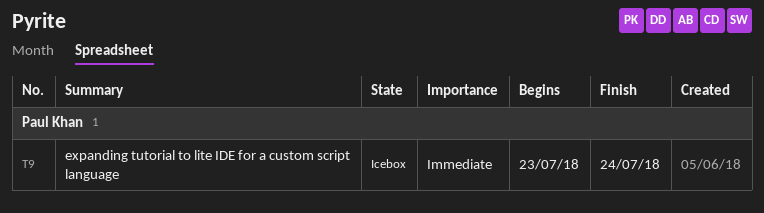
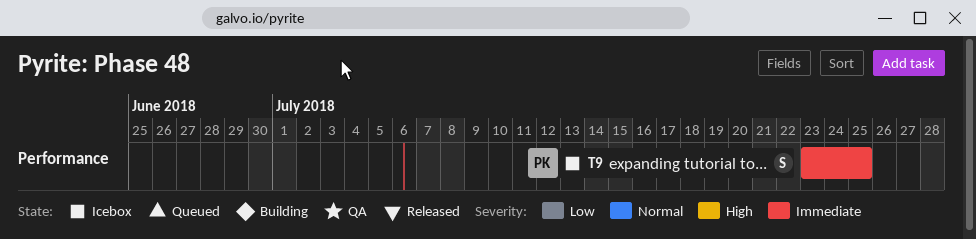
T9, due: Jul 24 -> Jul 25

